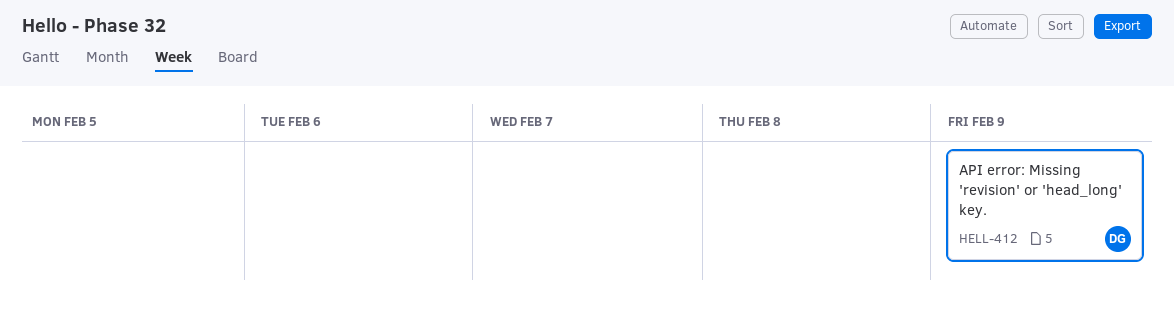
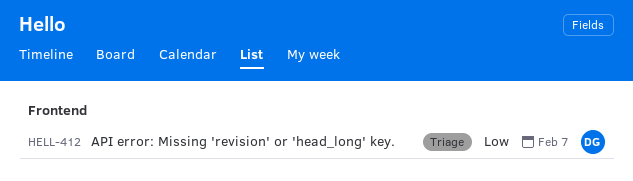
HELL-412, due: Feb 9 -> Feb 7

